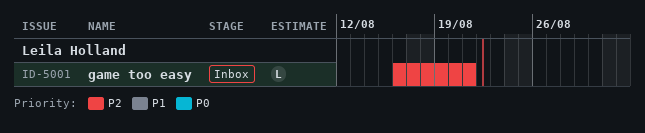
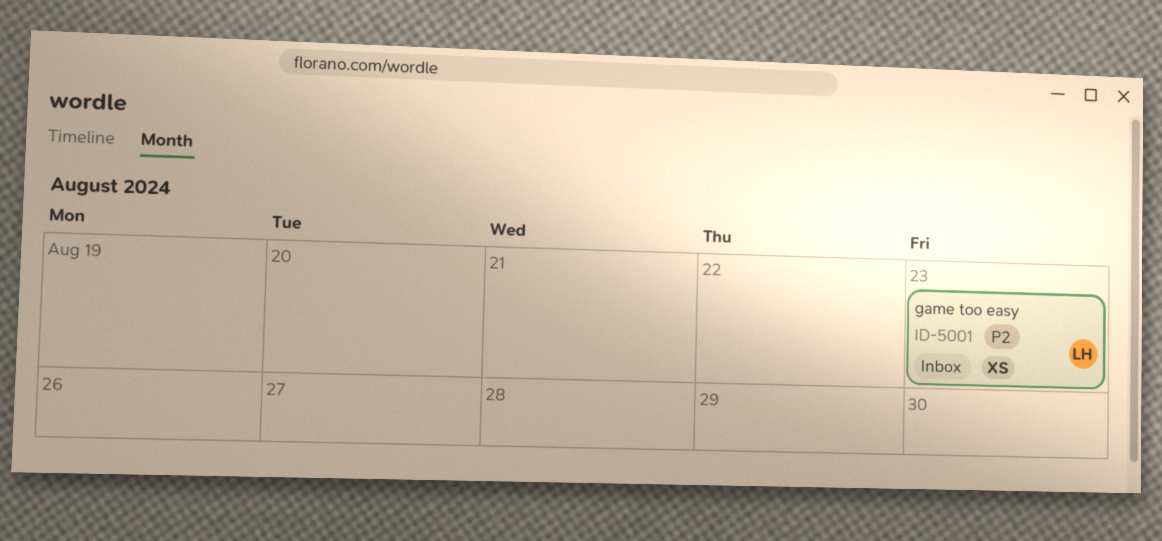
ID-5001, estimate: L -> XS
ID-5001, due: Aug 21 -> Aug 23

